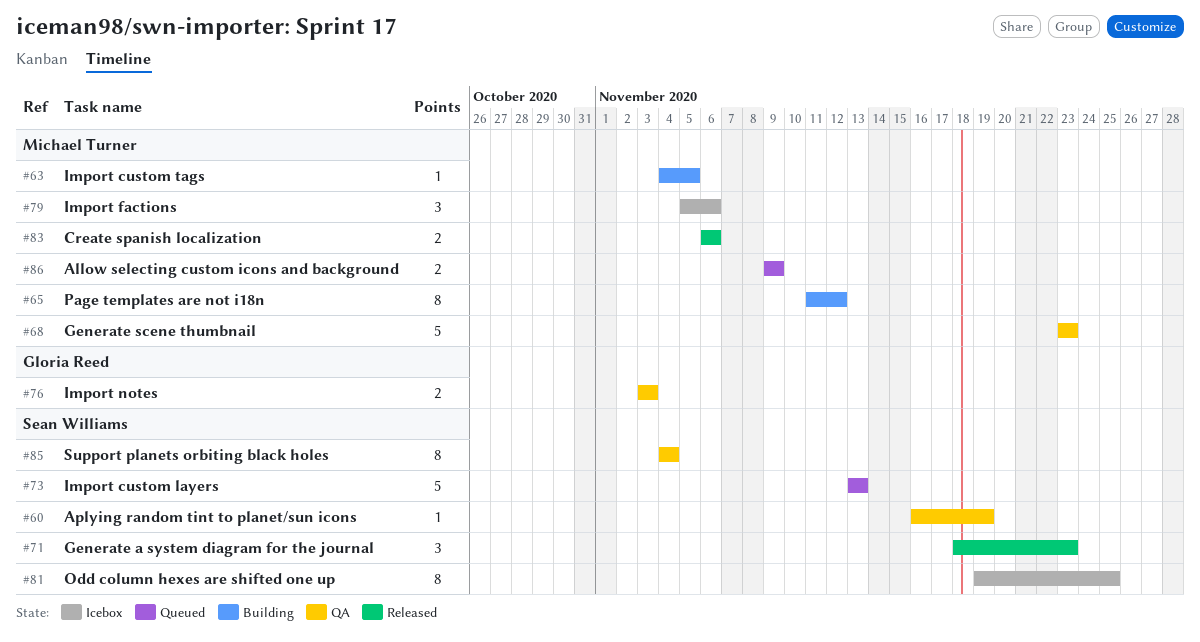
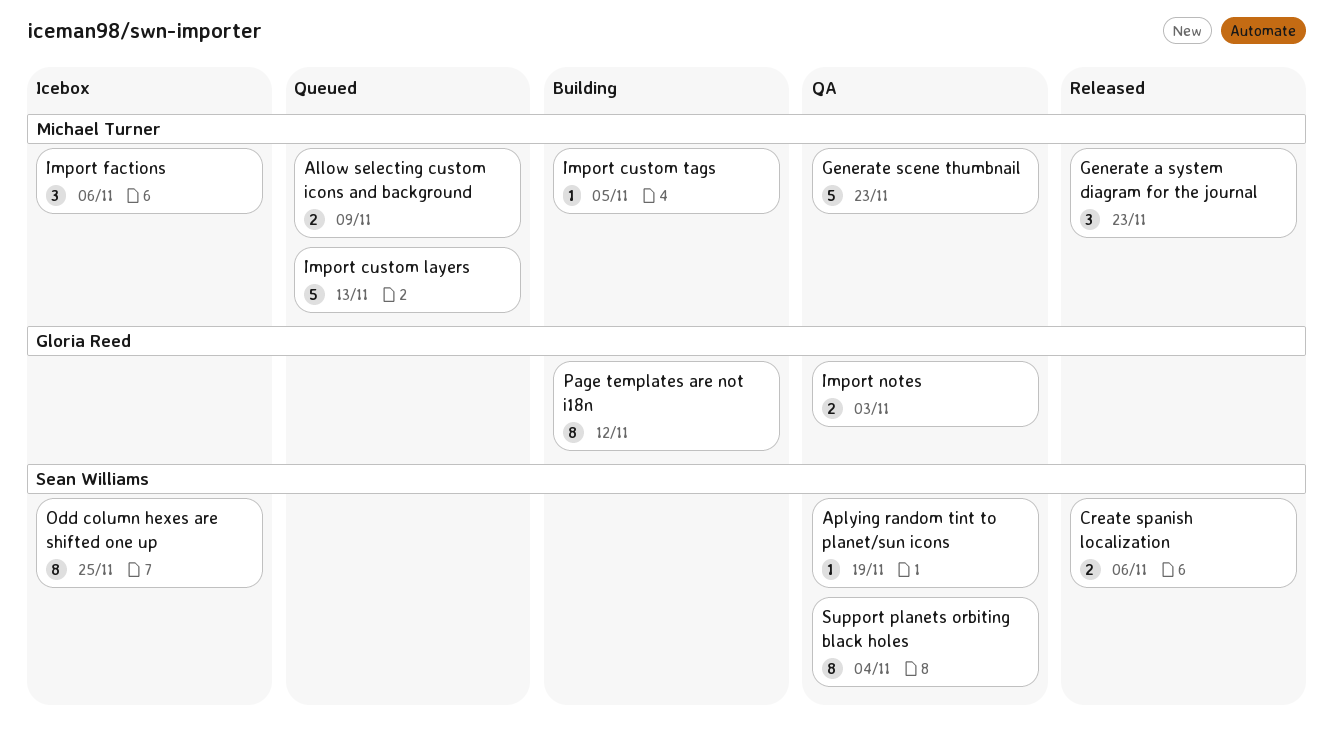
Create spanish localization, owner: Michael Turner -> Sean Williams
Generate a system diagram for the journal, owner: Sean Williams -> Michael Turner
Import custom layers, owner: Sean Williams -> Michael Turner
Page templates are not i18n, owner: Michael Turner -> Gloria Reed

